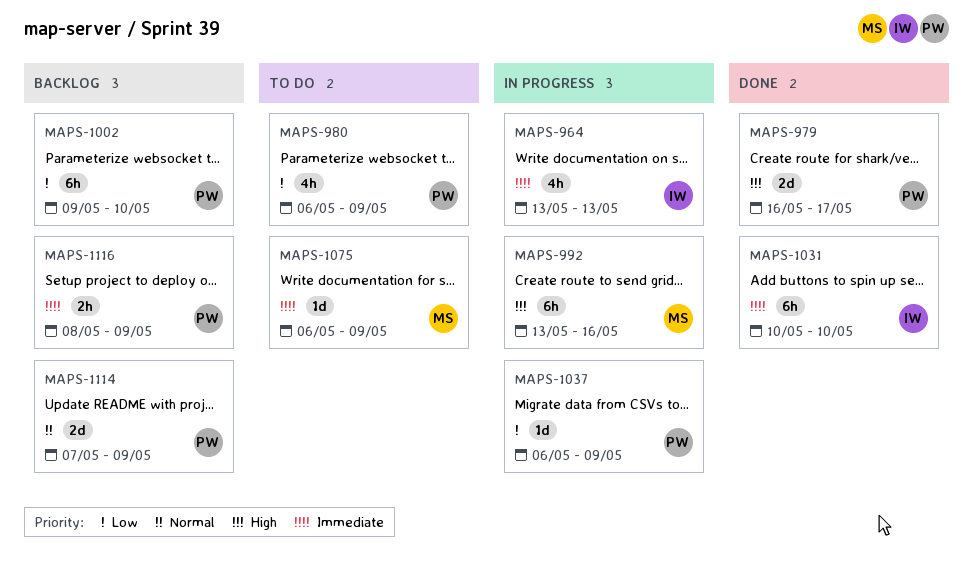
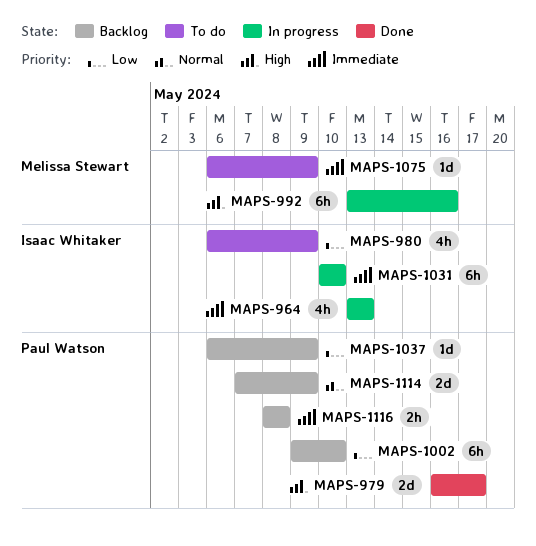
MAPS-980, owner: Paul Watson -> Isaac Whitaker
MAPS-1031, status: Done -> In progress
MAPS-1037, status: In progress -> Backlog
MAPS-1116, due: May 9 -> May 8

